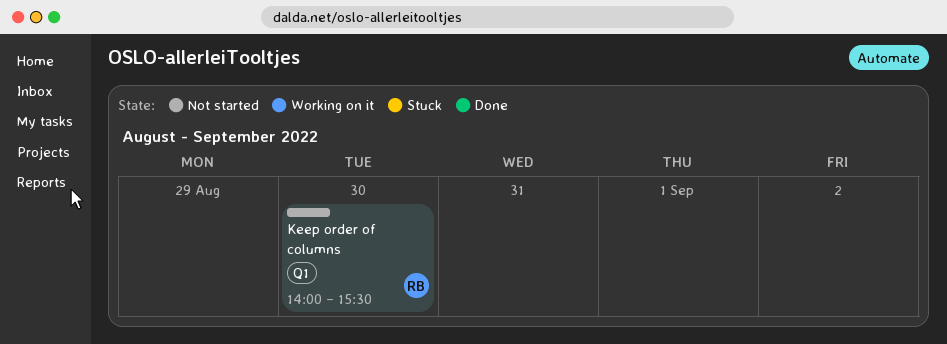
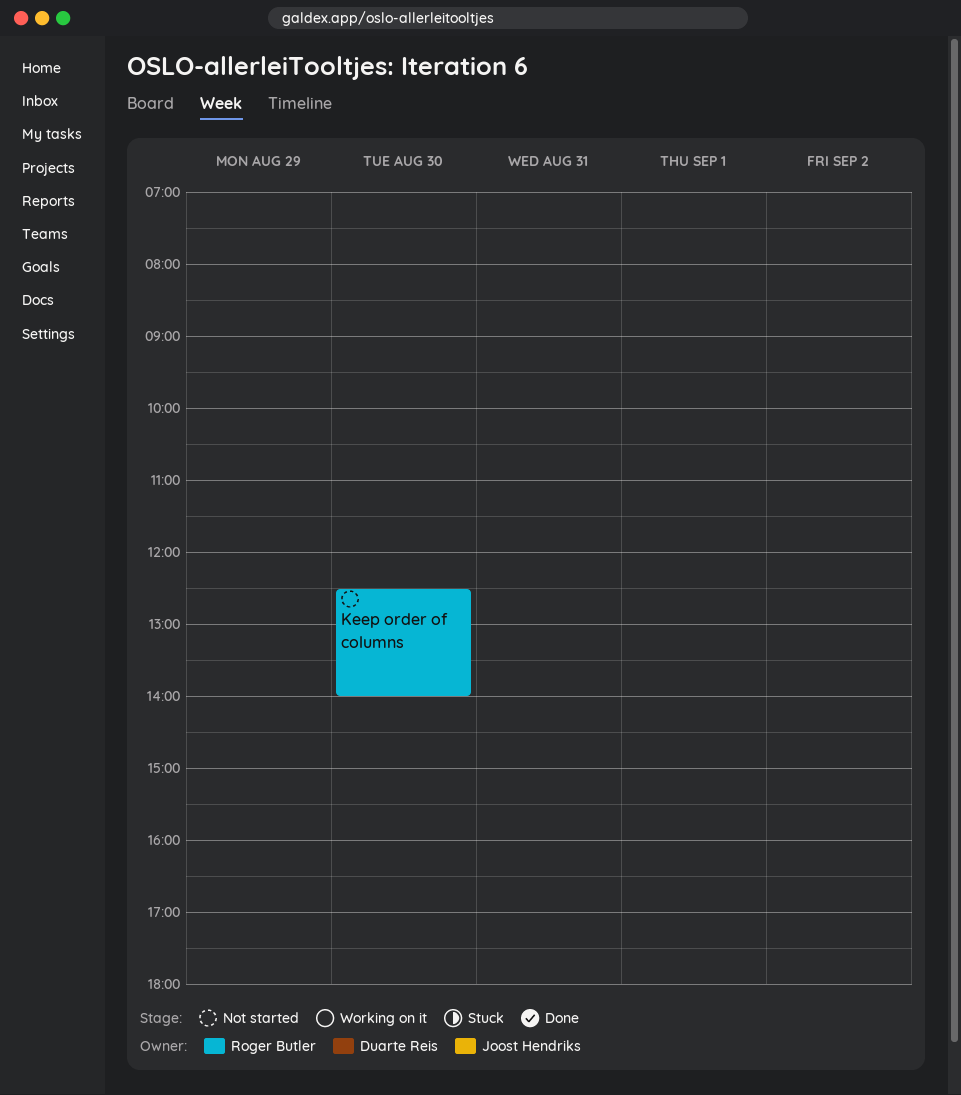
Keep order of columns, begins: 14:00 -> 12:30
Keep order of columns, ends: 15:30 -> 14:00

